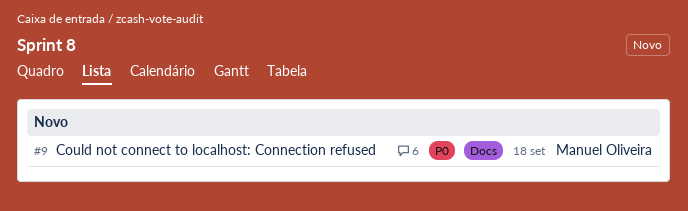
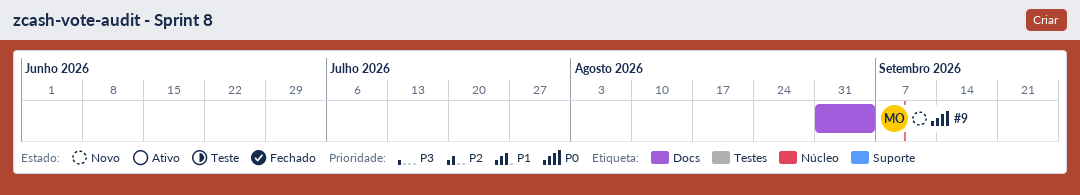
#9, due: Sep 18 -> Sep 4

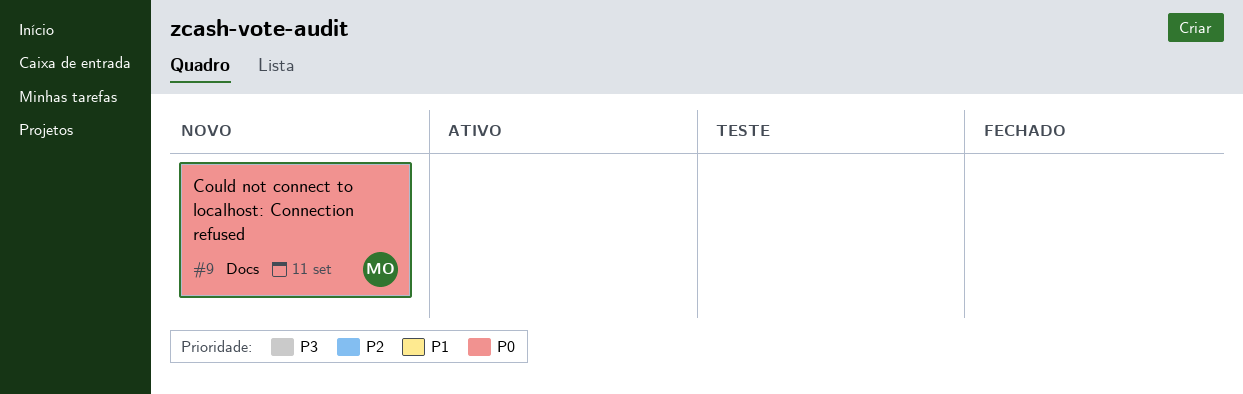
#9, due: Sep 4 -> Sep 11

